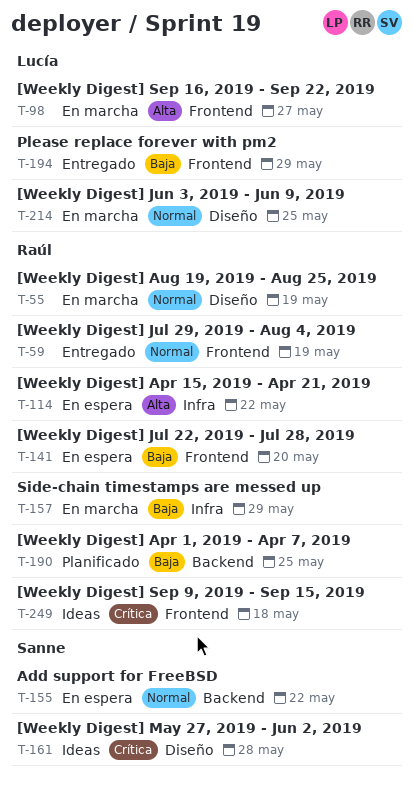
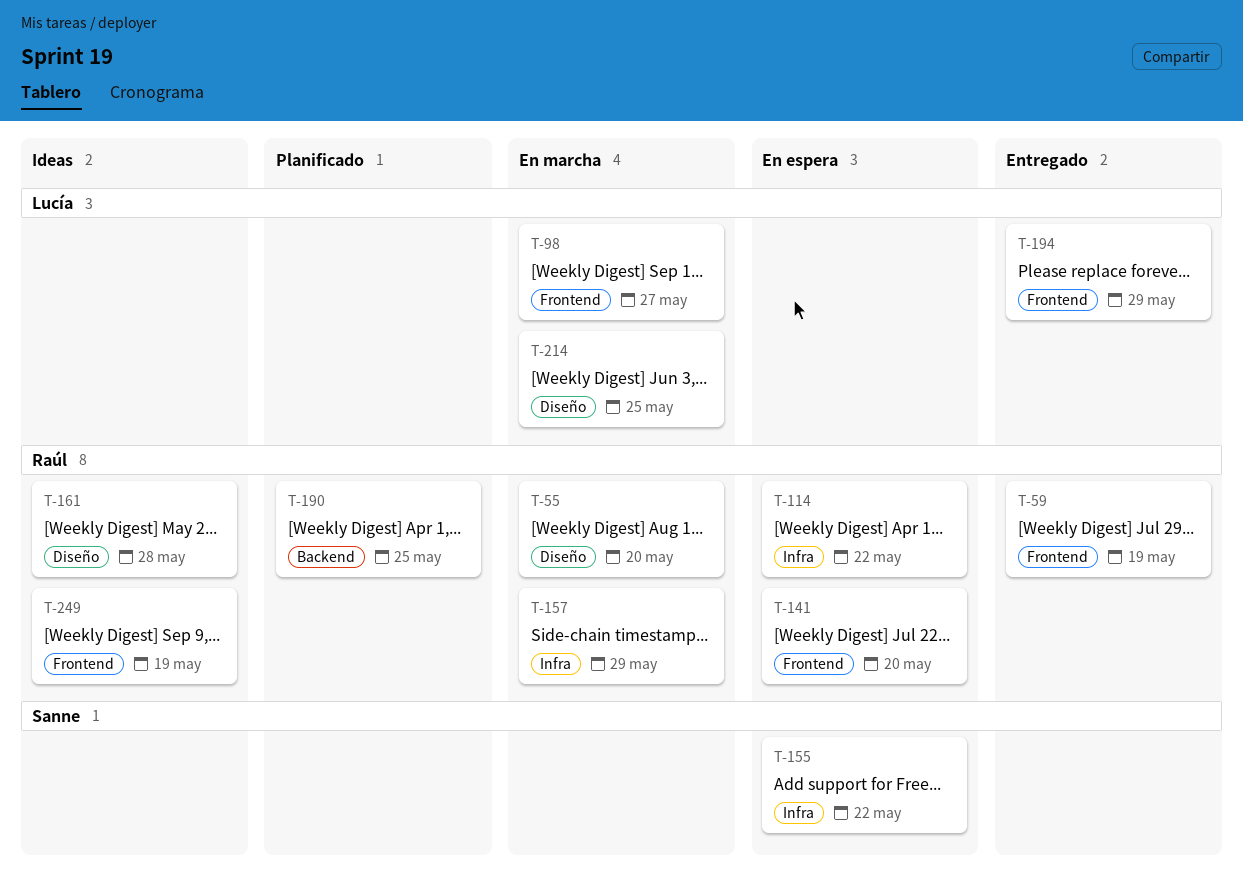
T-55, due: May 19 -> May 20
T-155, label: Backend -> Infra
T-161, owner: Sanne -> Raúl
T-249, due: May 18 -> May 19

